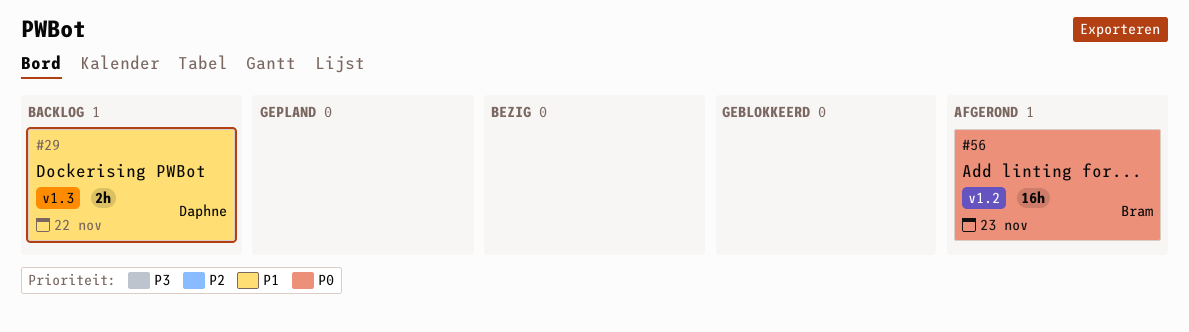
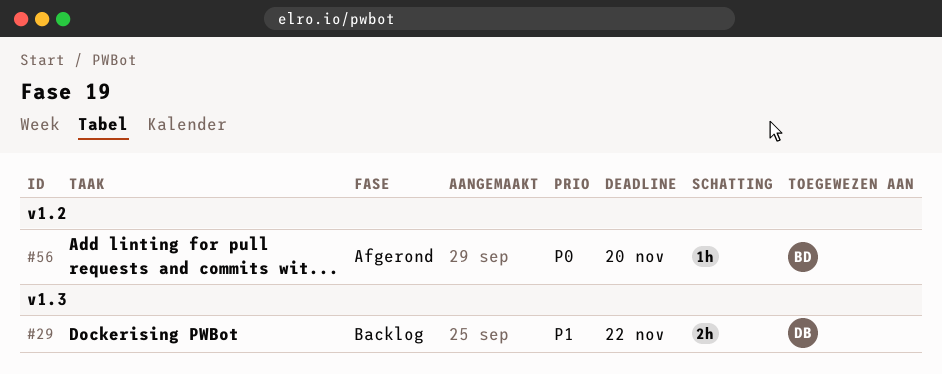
#56, estimate: 16h -> 1h
#56, due: Nov 23 -> Nov 20

